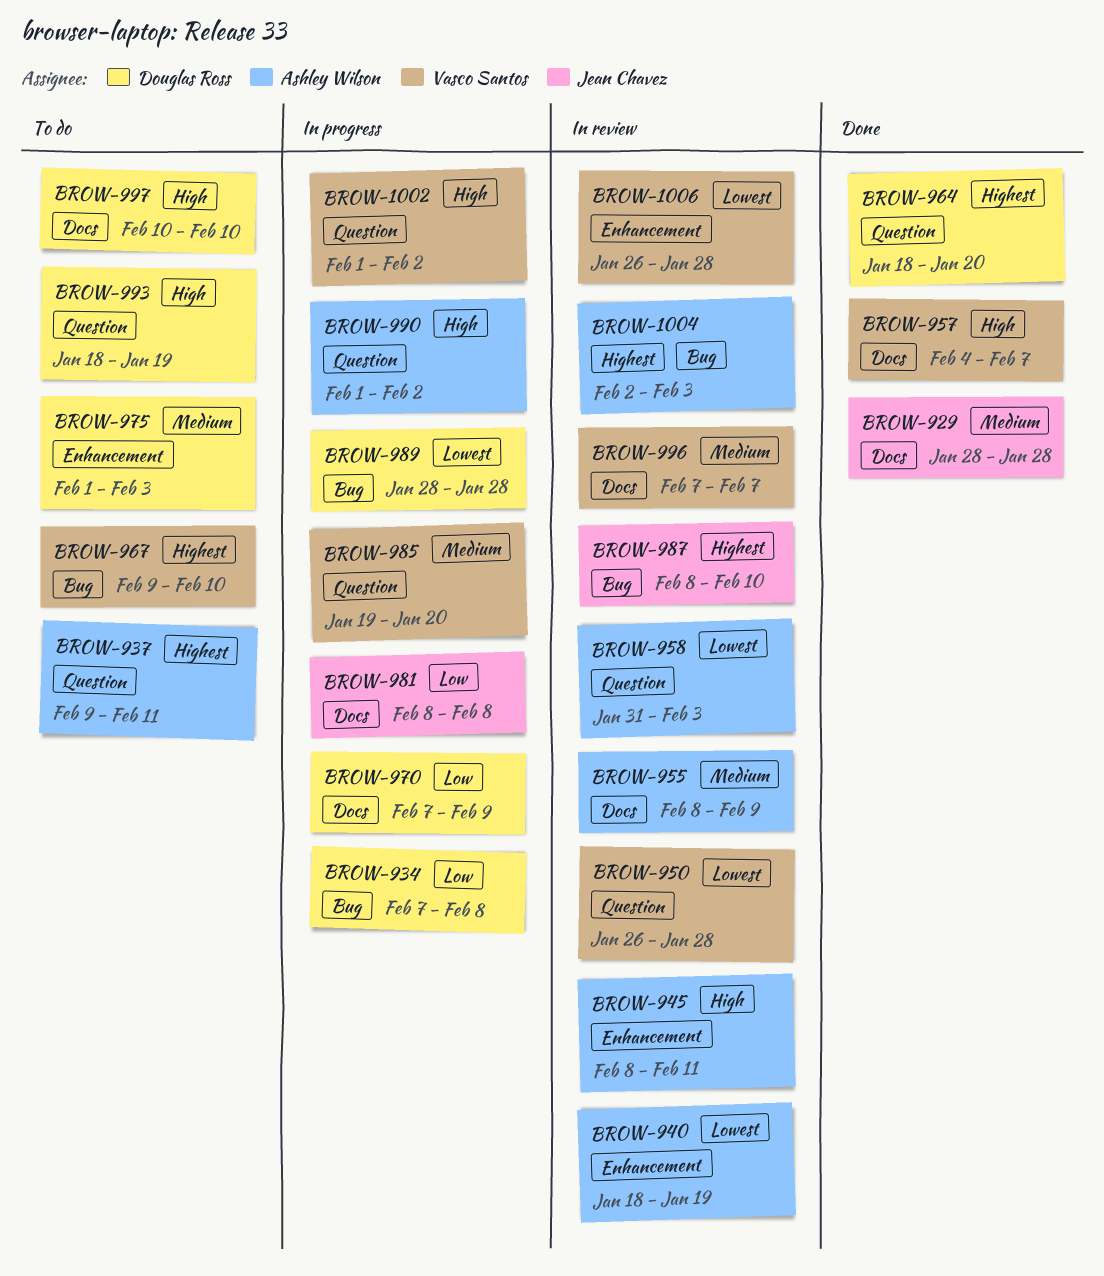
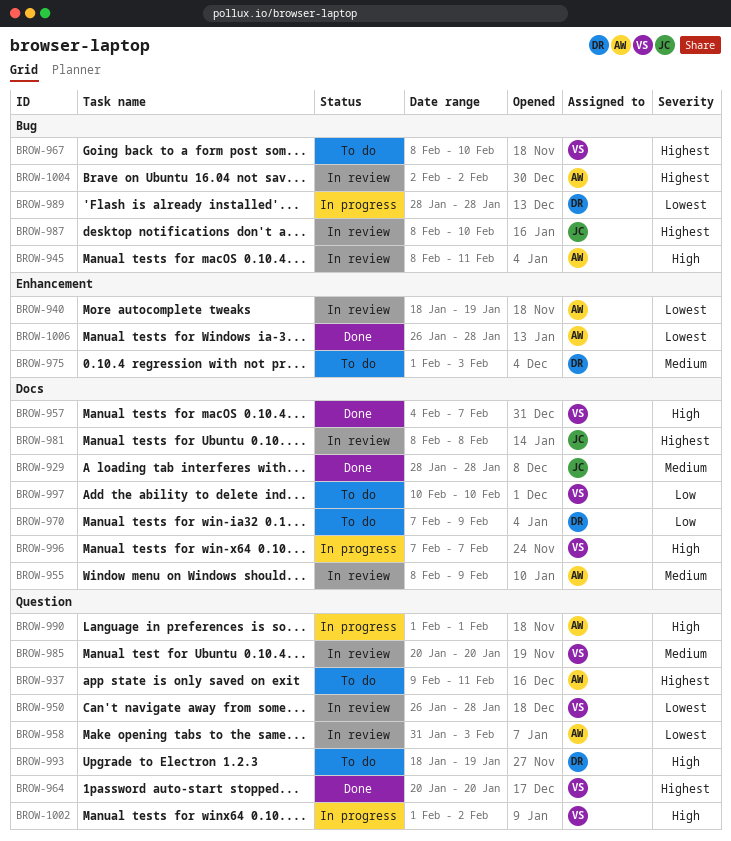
BROW-934: present -> none
BROW-945, label: Enhancement -> Bug
BROW-964, owner: Douglas Ross -> Vasco Santos
BROW-964, start: Jan 18 -> Jan 20
BROW-967, start: Feb 9 -> Feb 8
BROW-970, status: In progress -> To do
BROW-981, status: In progress -> In review
BROW-981, priority: Low -> Highest
BROW-985, status: In progress -> In review
BROW-985, start: Jan 19 -> Jan 20
BROW-990, due: Feb 2 -> Feb 1
BROW-996, status: In review -> In progress
BROW-996, priority: Medium -> High
BROW-997, owner: Douglas Ross -> Vasco Santos
BROW-997, priority: High -> Low
BROW-1004, due: Feb 3 -> Feb 2
BROW-1006, status: In review -> Done
BROW-1006, owner: Vasco Santos -> Ashley Wilson

